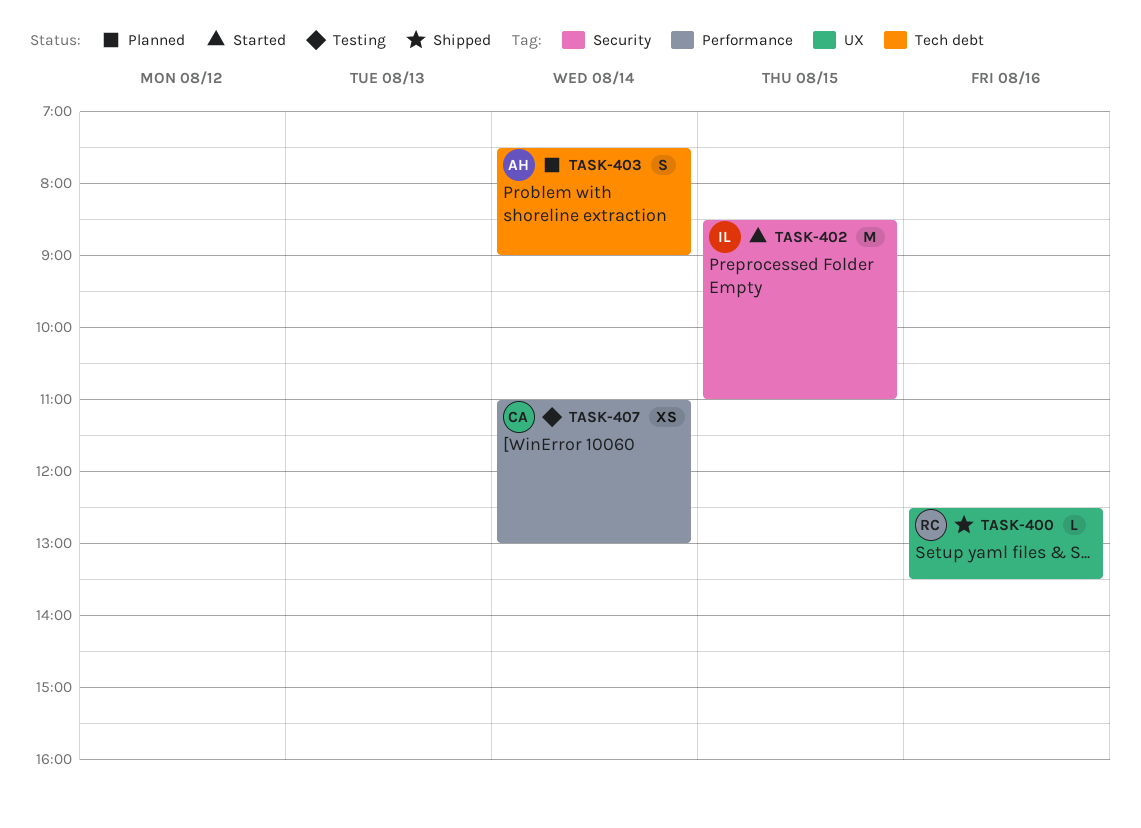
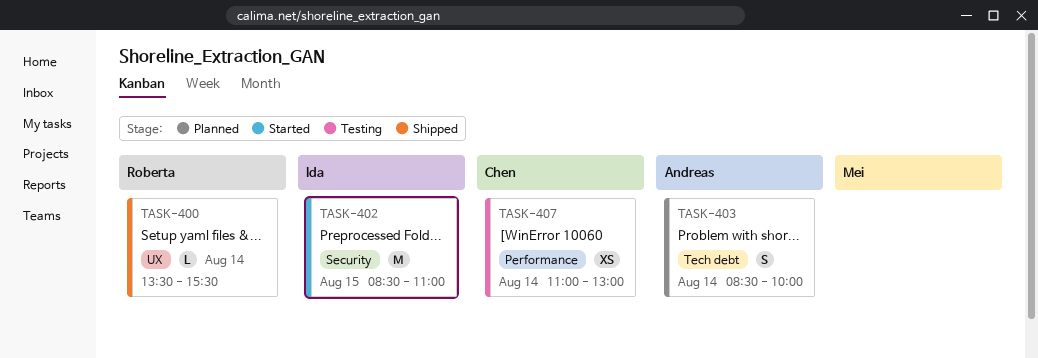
TASK-400, day: Aug 16 -> Aug 14
TASK-400, begins: 12:30 -> 13:30
TASK-400, ends: 13:30 -> 15:30
TASK-403, begins: 07:30 -> 08:30
TASK-403, ends: 09:00 -> 10:00

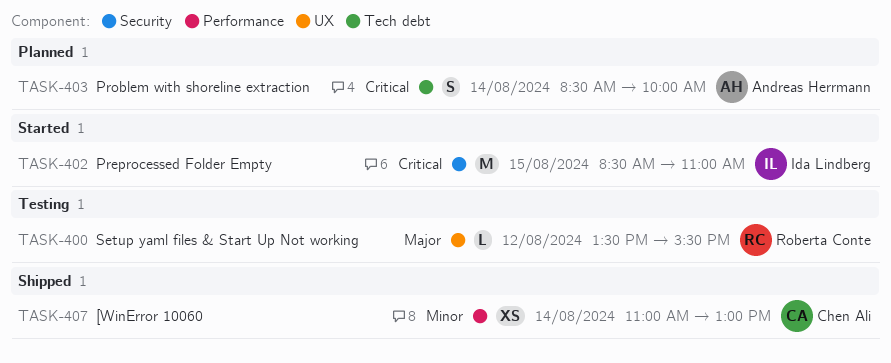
TASK-400, status: Shipped -> Testing
TASK-400, day: Aug 14 -> Aug 12
TASK-407, status: Testing -> Shipped

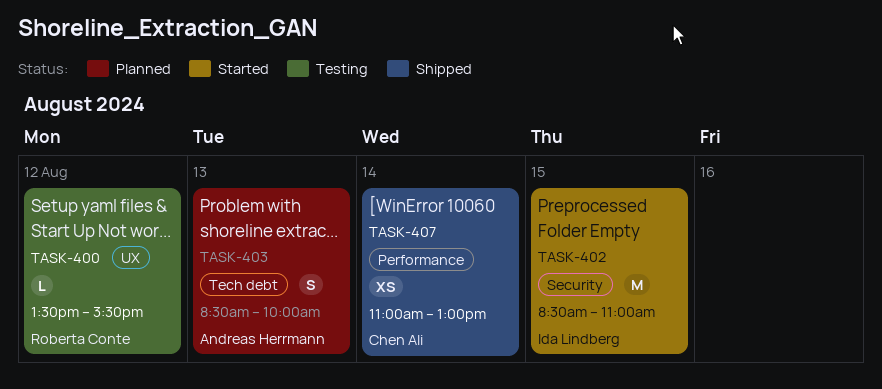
TASK-403, day: Aug 14 -> Aug 13

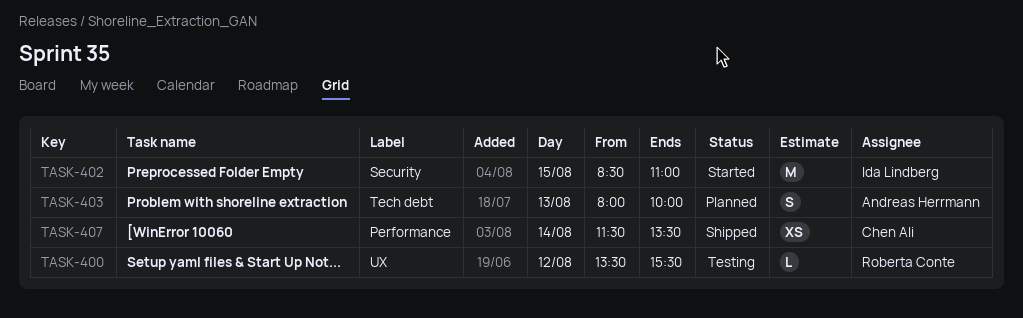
TASK-403, begins: 08:30 -> 08:00
TASK-407, begins: 11:00 -> 11:30
TASK-407, ends: 13:00 -> 13:30

